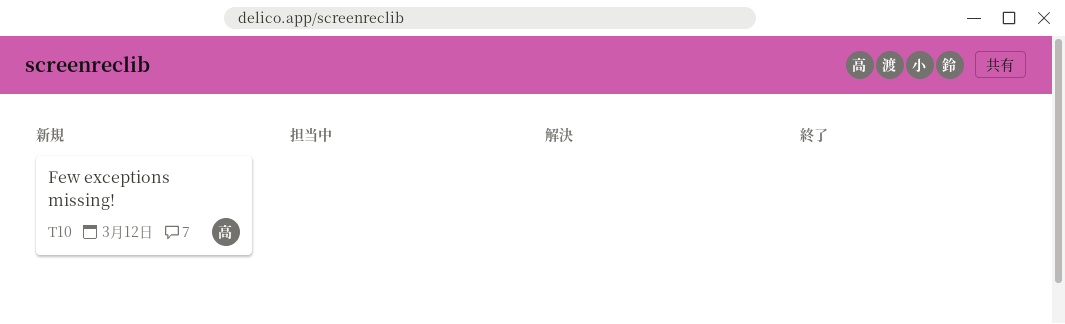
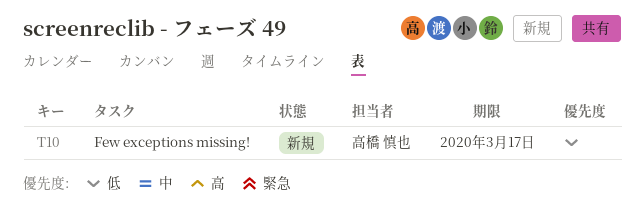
T10, due: Mar 12 -> Mar 17

